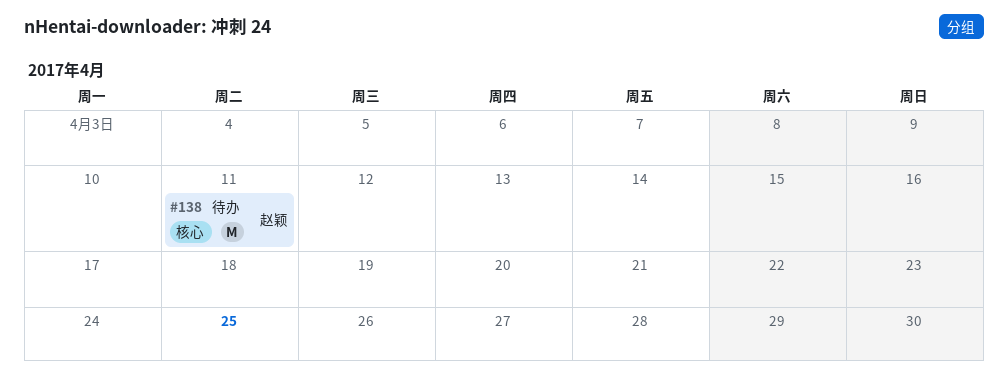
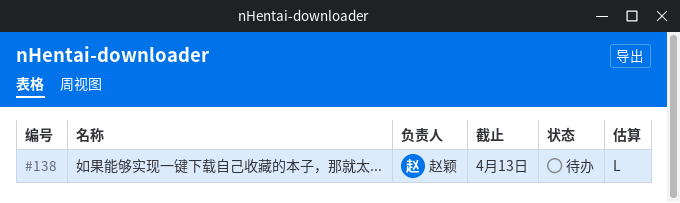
#138, estimate: M -> L
#138, due: Apr 11 -> Apr 13

